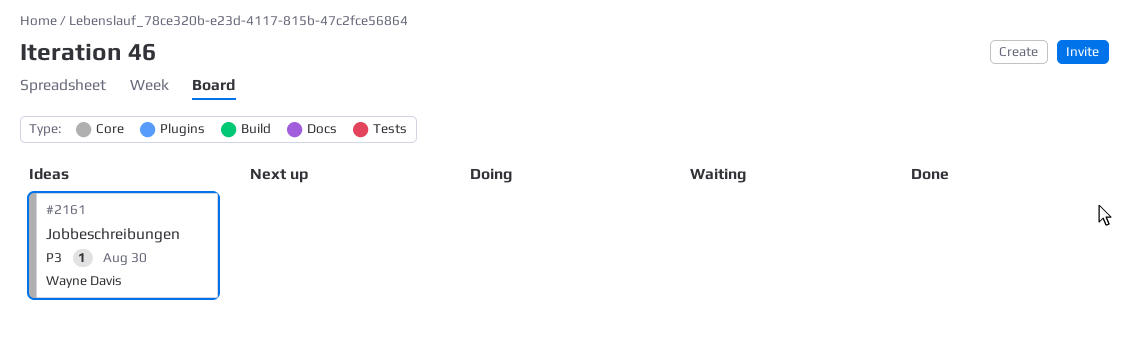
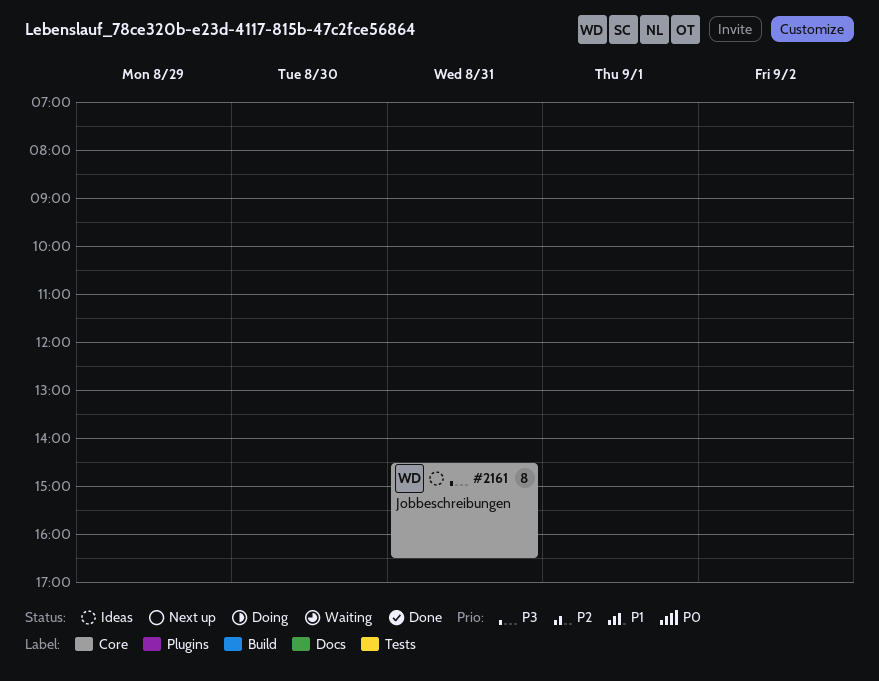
#2161, estimate: 1 -> 8
#2161, day: Aug 30 -> Aug 31

